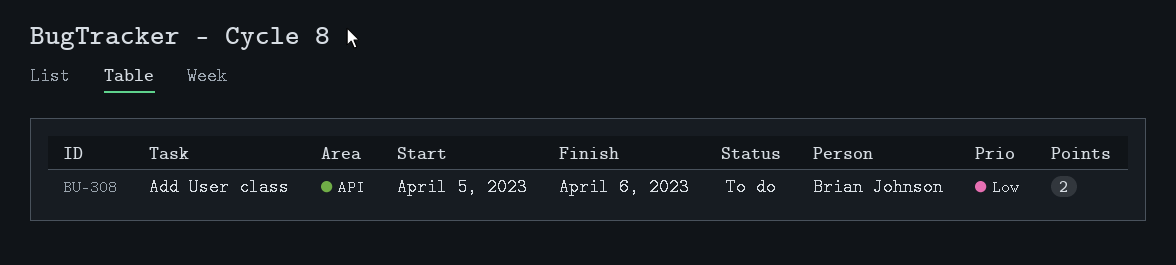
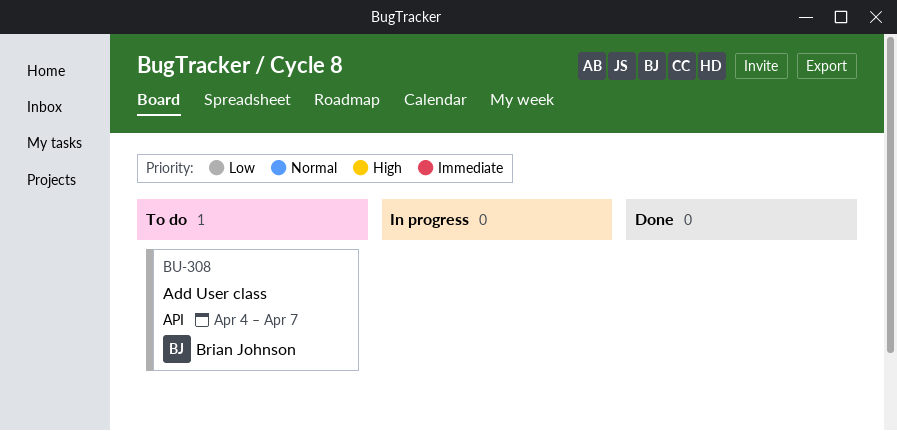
BU-308, start: Apr 5 -> Apr 4
BU-308, due: Apr 6 -> Apr 7

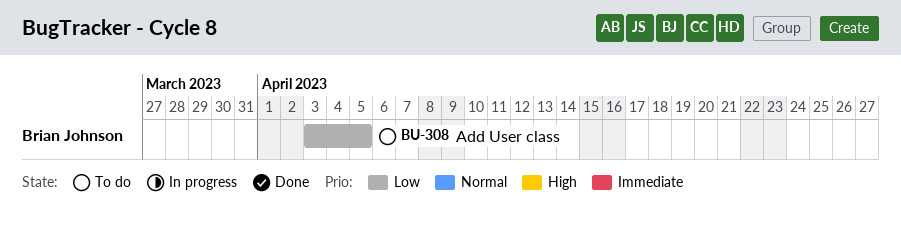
BU-308, start: Apr 4 -> Apr 3
BU-308, due: Apr 7 -> Apr 5

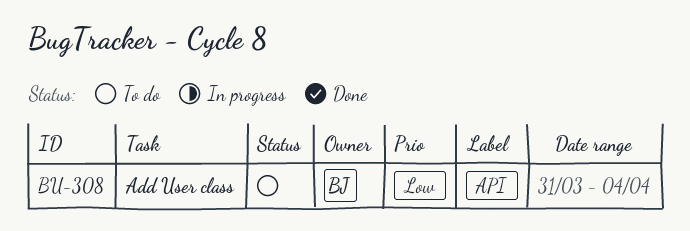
BU-308, start: Apr 3 -> Mar 31
BU-308, due: Apr 5 -> Apr 4

